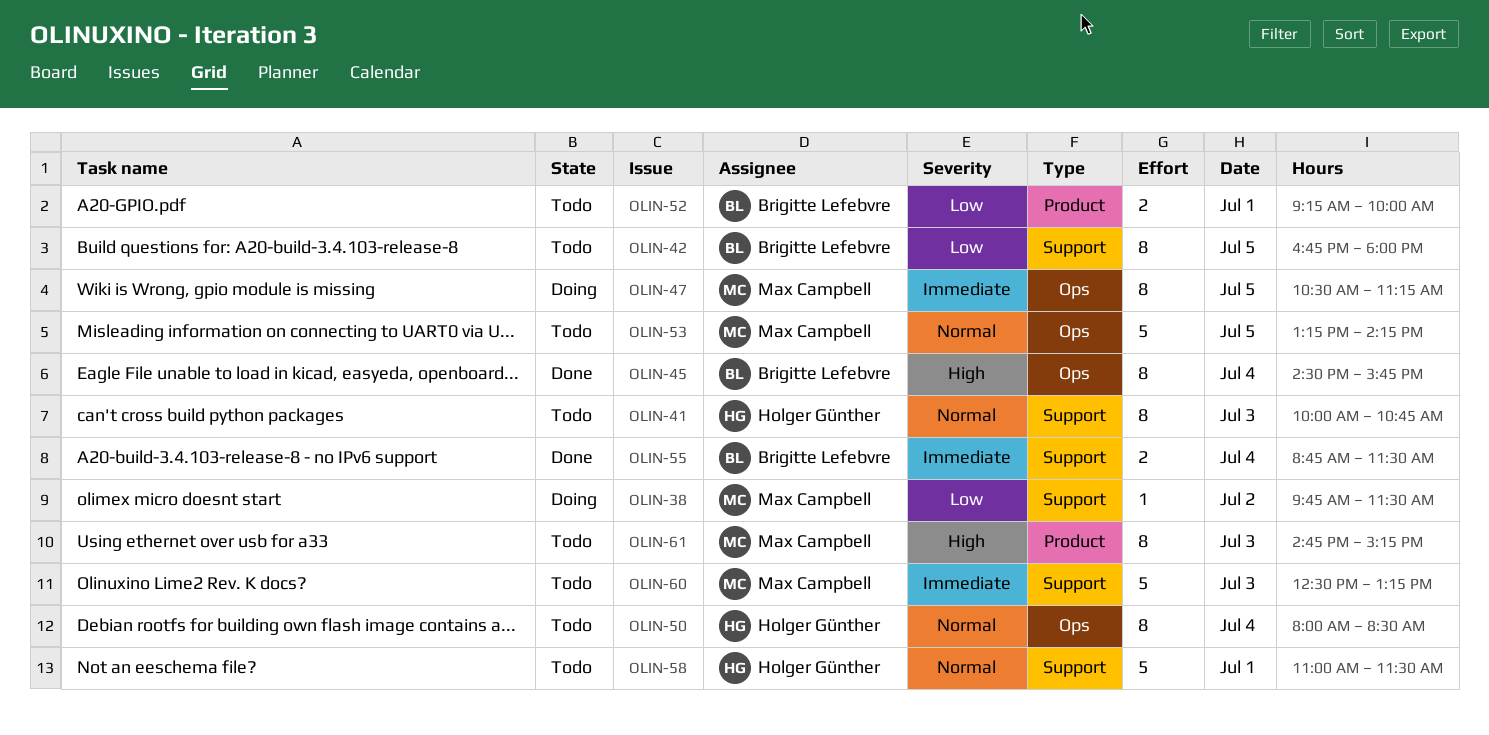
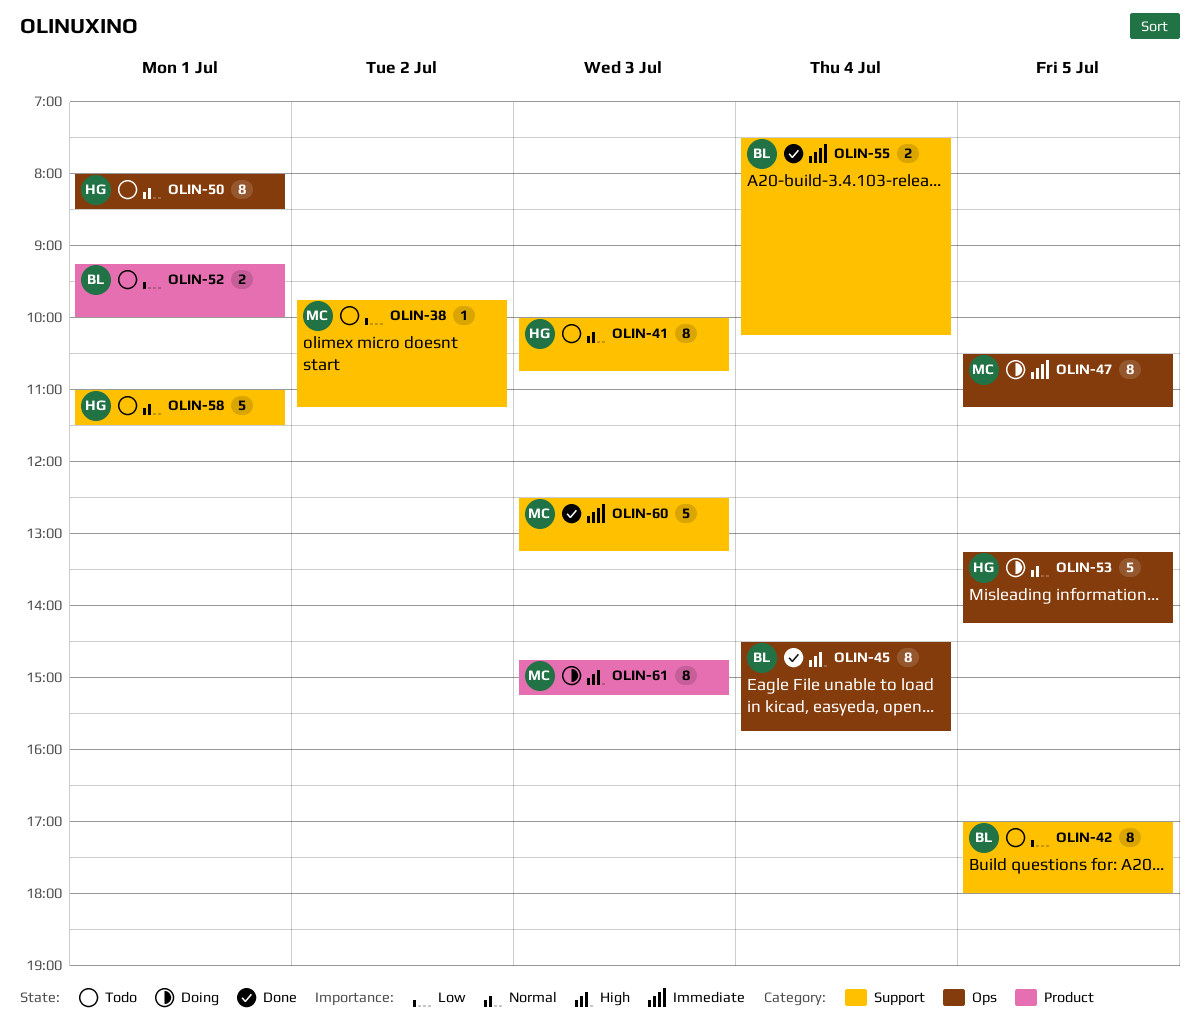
OLIN-38, status: Doing -> Todo
OLIN-38, ends: 11:30 -> 11:15
OLIN-42, begins: 16:45 -> 17:00
OLIN-50, day: Jul 4 -> Jul 1
OLIN-53, status: Todo -> Doing
OLIN-53, owner: Max Campbell -> Holger Günther
OLIN-55, begins: 08:45 -> 07:30
OLIN-55, ends: 11:30 -> 10:15
OLIN-60, status: Todo -> Done
OLIN-61, status: Todo -> Doing

